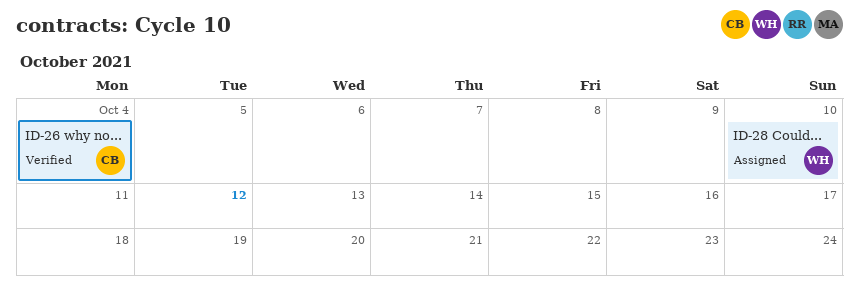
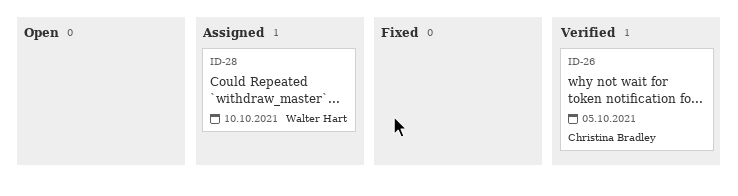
ID-26, due: Oct 4 -> Oct 5

